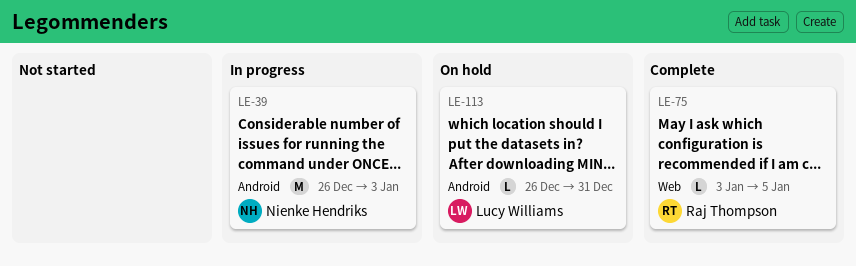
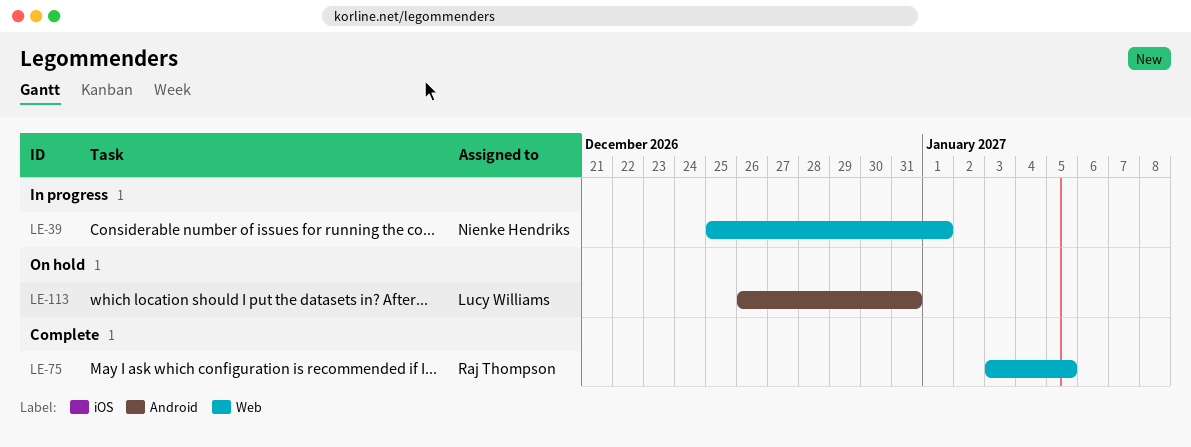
LE-39, label: Android -> Web
LE-39, start: Dec 26 -> Dec 25
LE-39, due: Jan 3 -> Jan 1

